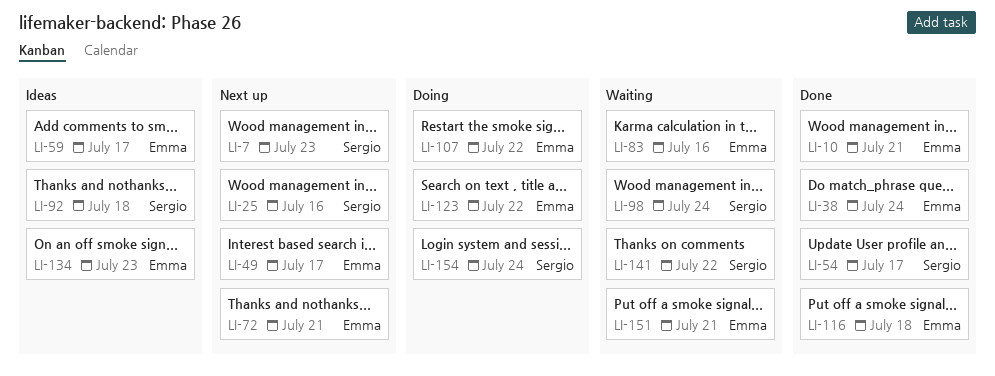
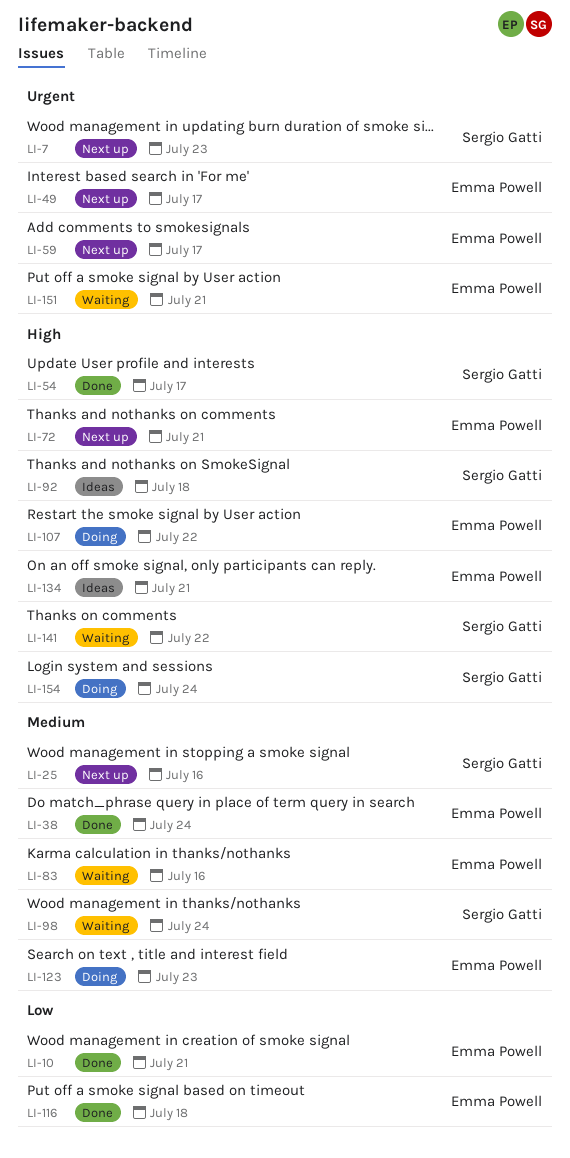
LI-59, status: Ideas -> Next up
LI-123, due: Jul 22 -> Jul 23
LI-134, due: Jul 23 -> Jul 21

